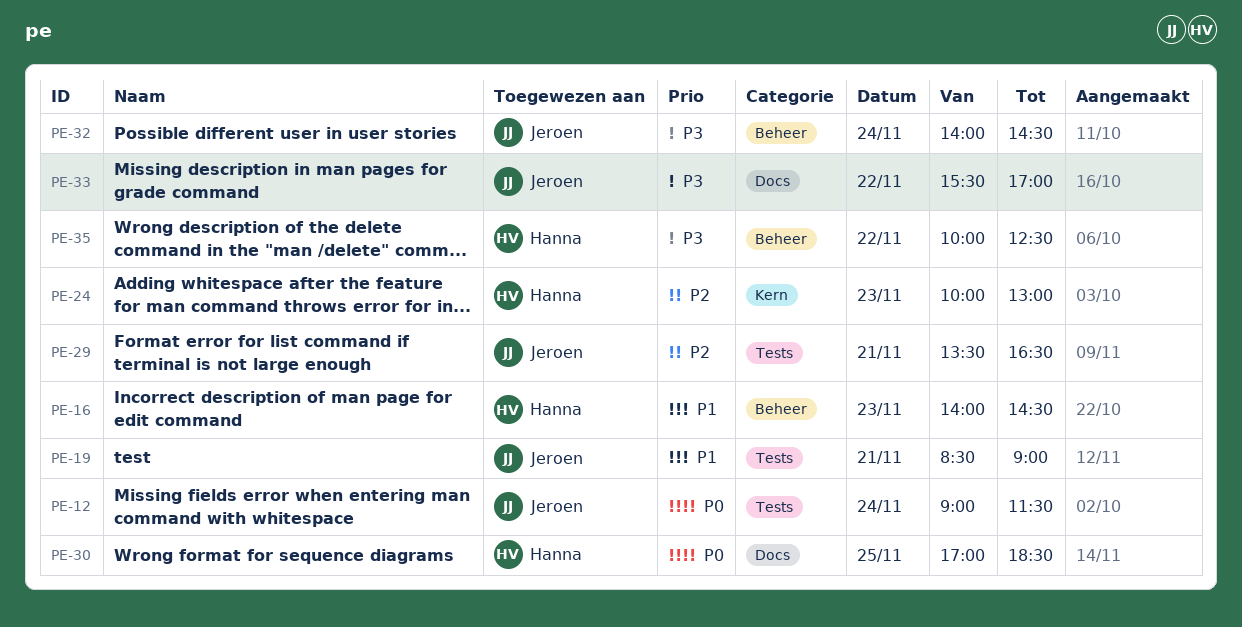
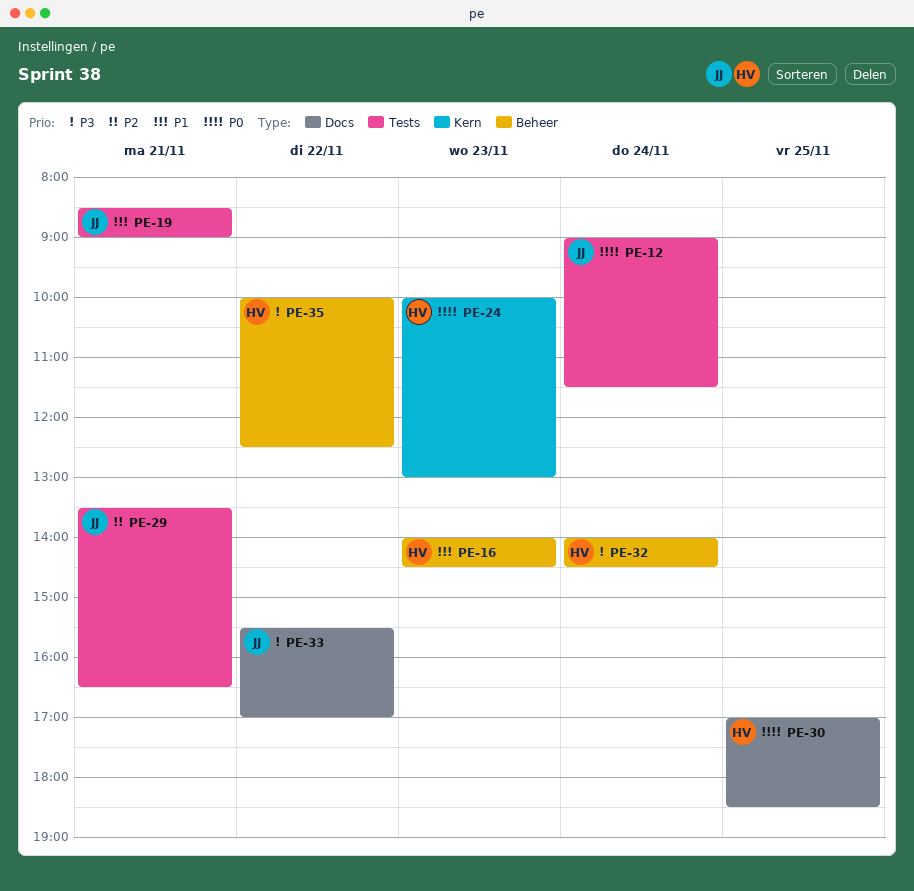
PE-24, priority: P2 -> P0
PE-32, owner: Jeroen -> Hanna

